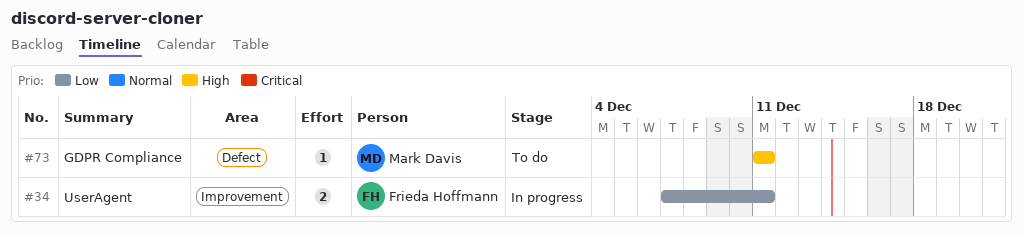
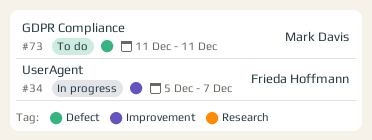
#34, start: Dec 7 -> Dec 5
#34, due: Dec 11 -> Dec 7

